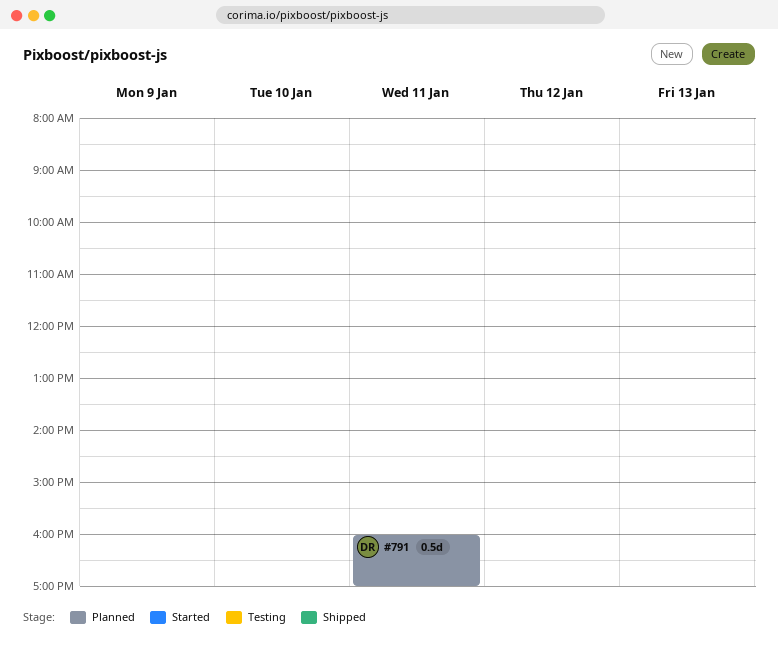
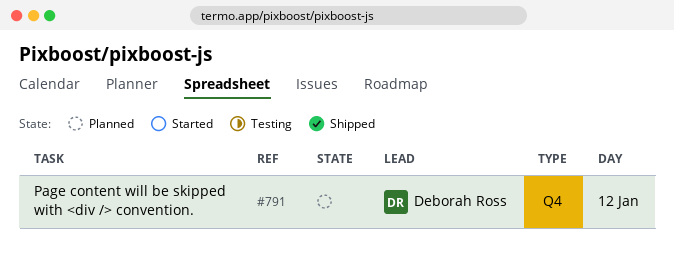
#791, day: Jan 11 -> Jan 12

